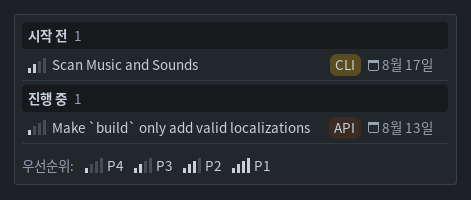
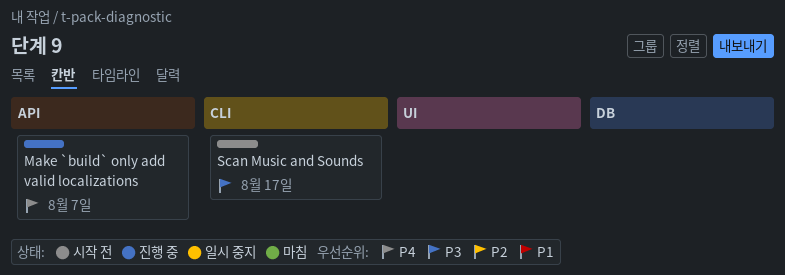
Make `build` only add valid localizations, due: Aug 13 -> Aug 7

